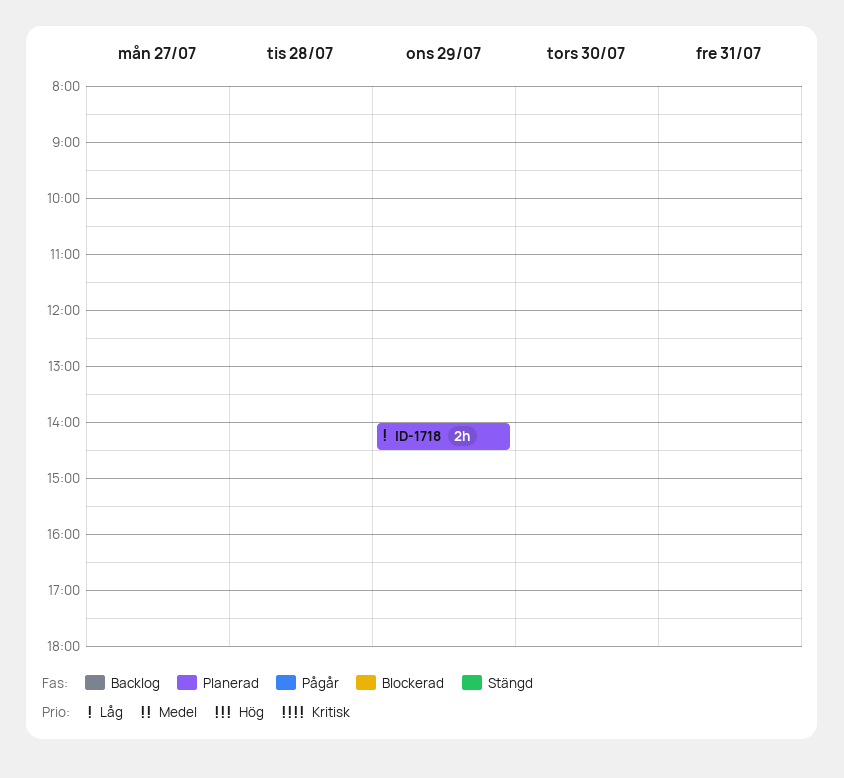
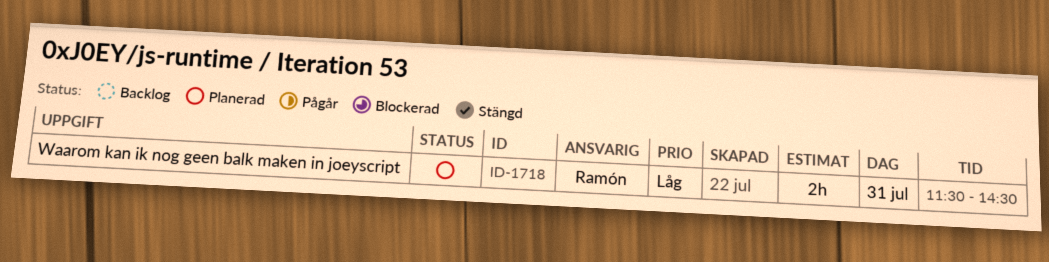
ID-1718, day: Jul 29 -> Jul 31
ID-1718, begins: 14:00 -> 11:30

